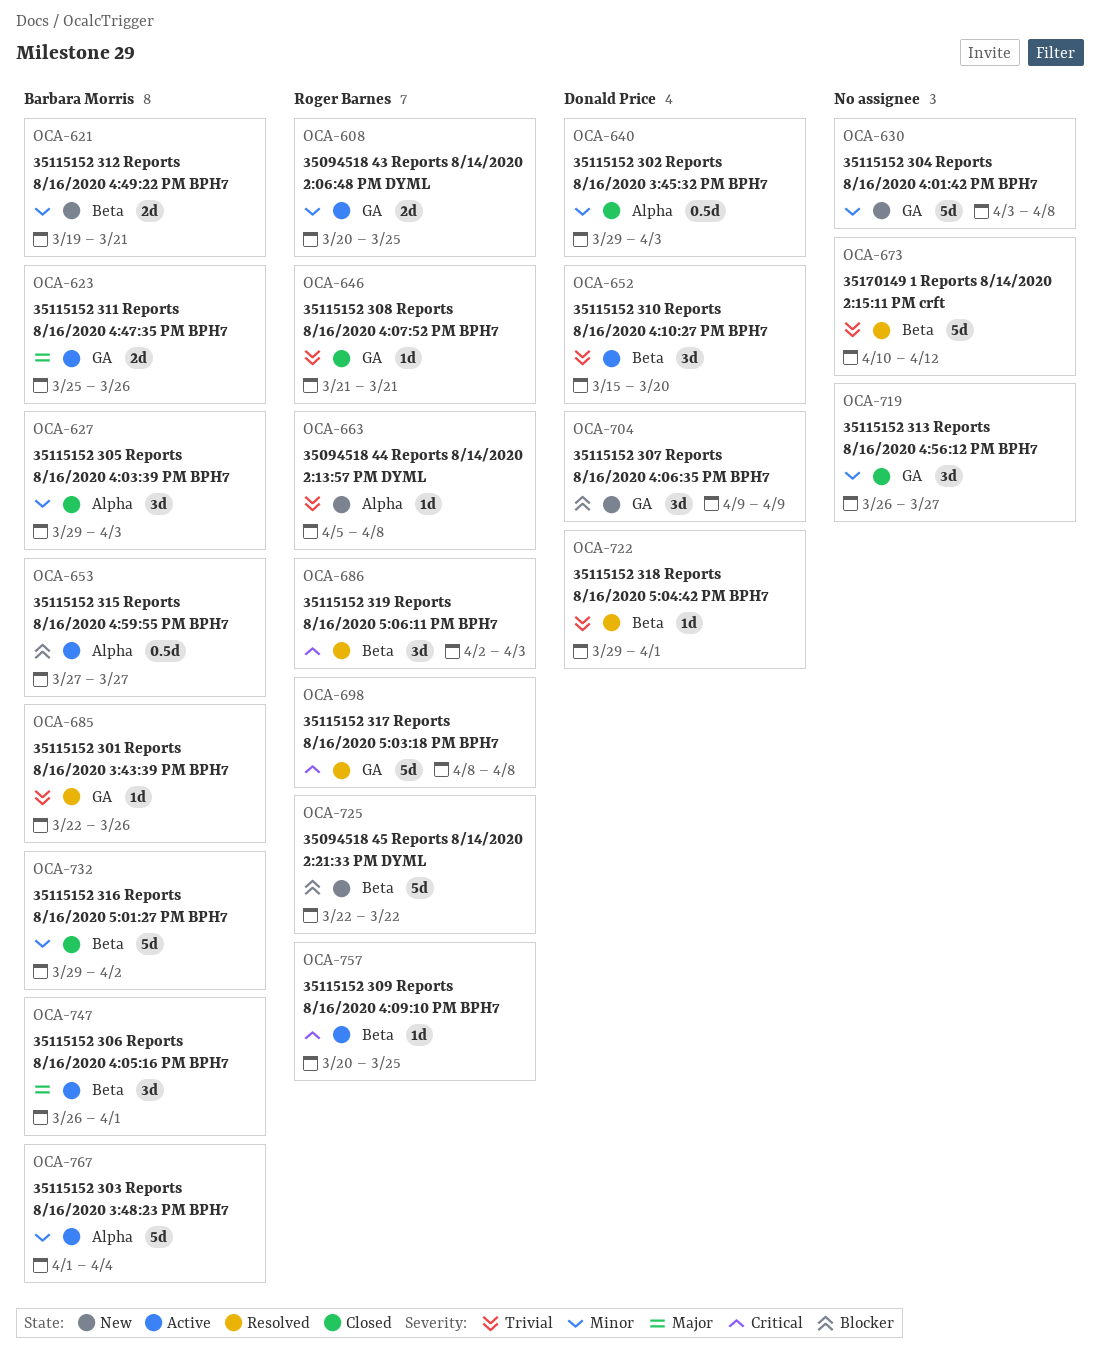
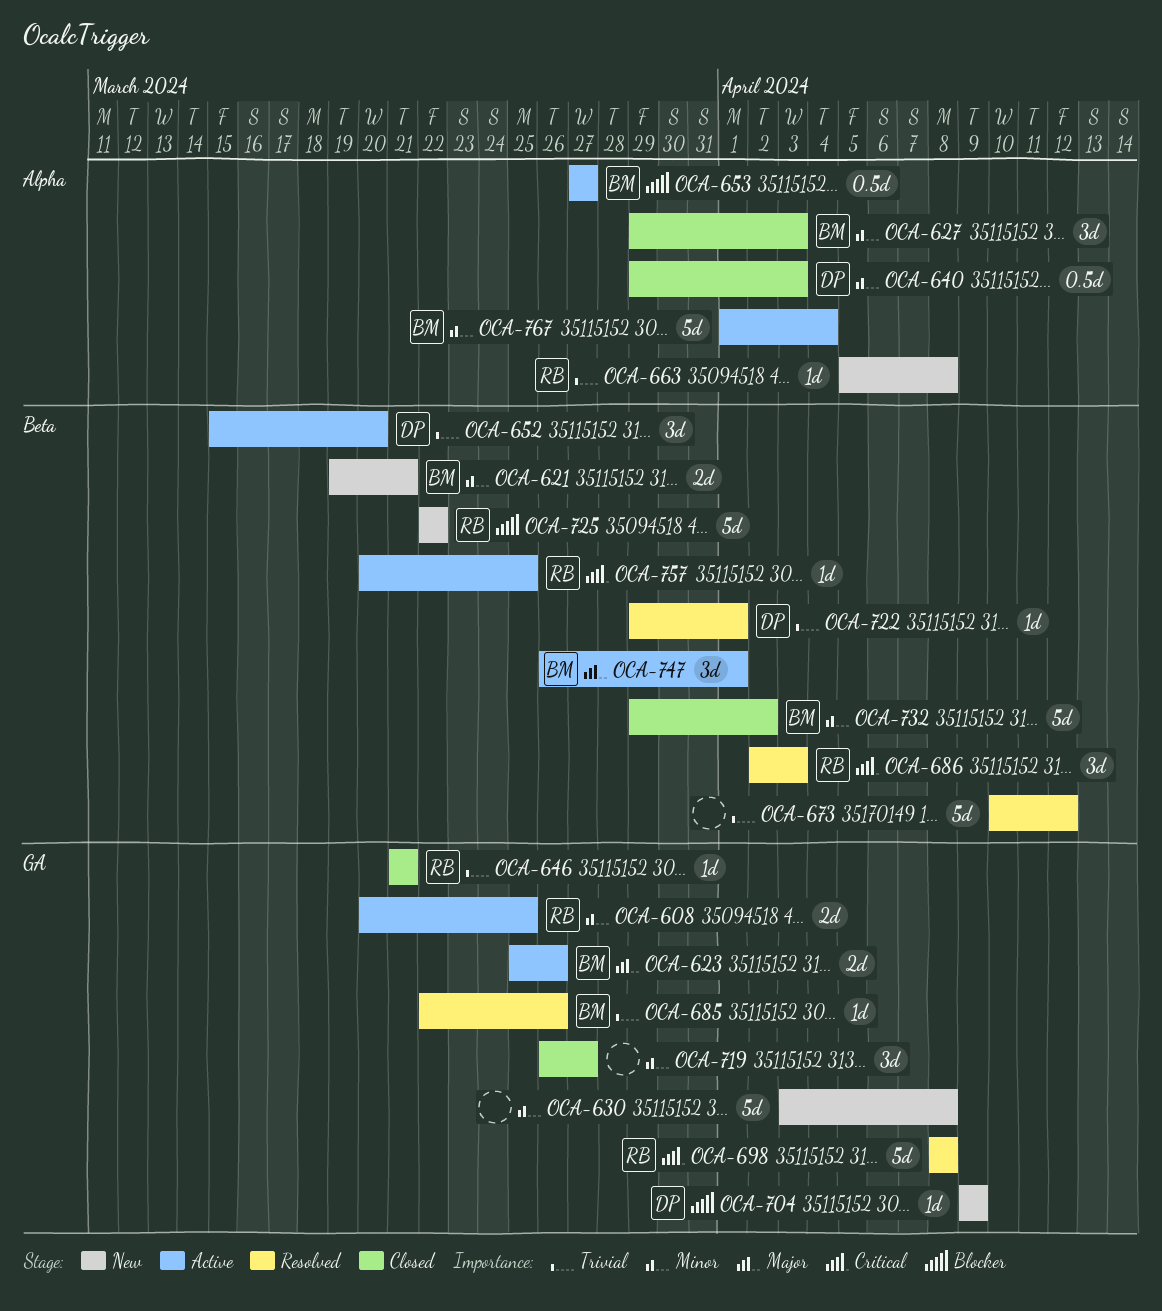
OCA-704, estimate: 3d -> 1d

